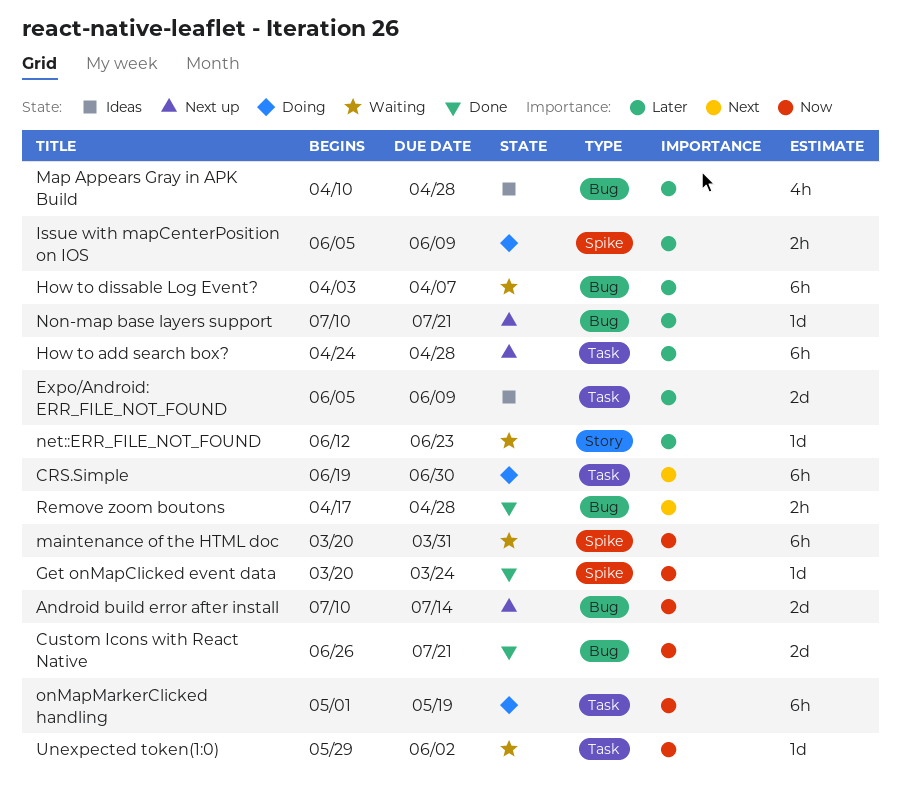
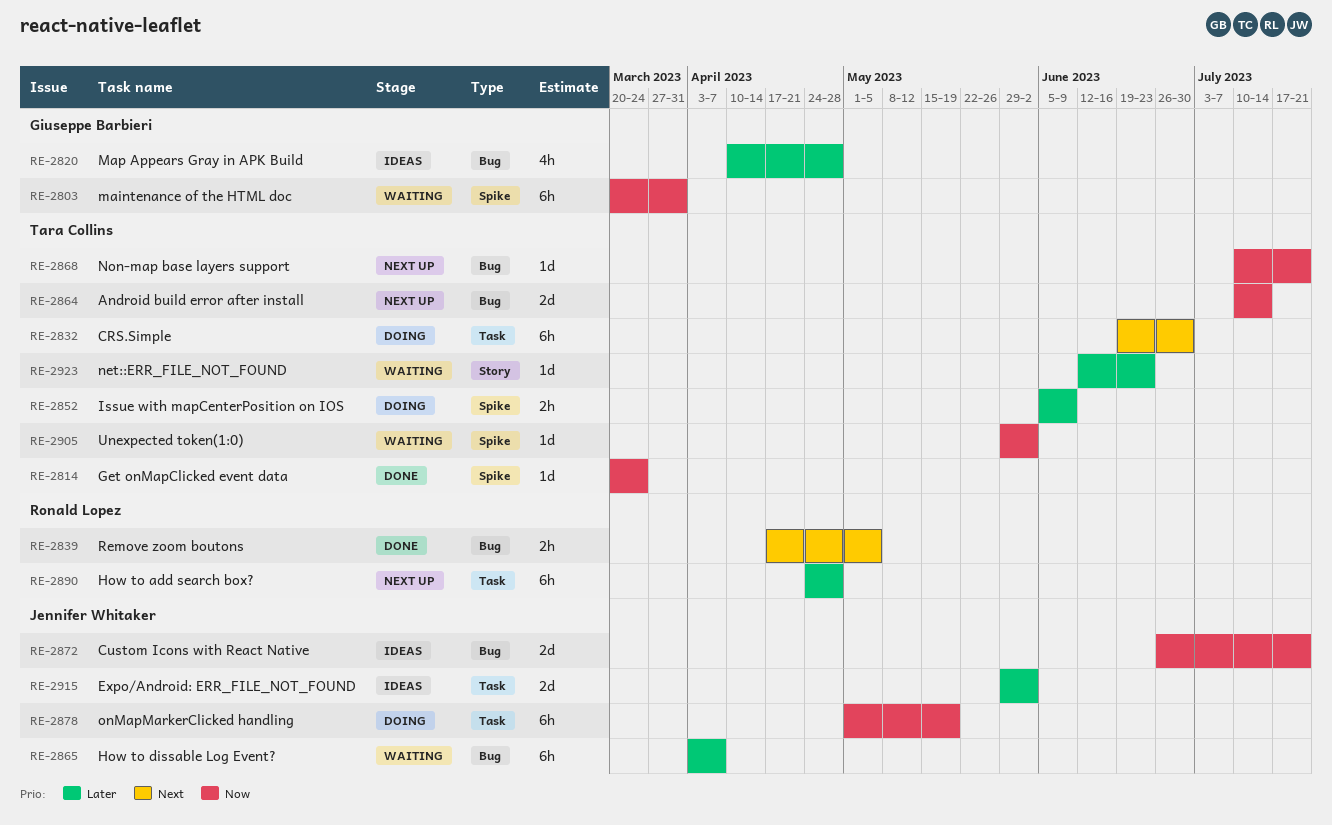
Custom Icons with React Native, status: Done -> Ideas
Expo/Android: ERR_FILE_NOT_FOUND, start: Jun 5 -> May 29
Expo/Android: ERR_FILE_NOT_FOUND, due: Jun 9 -> Jun 2
Non-map base layers support, priority: Later -> Now
Remove zoom boutons, due: Apr 28 -> May 5
Unexpected token(1:0), label: Task -> Spike

